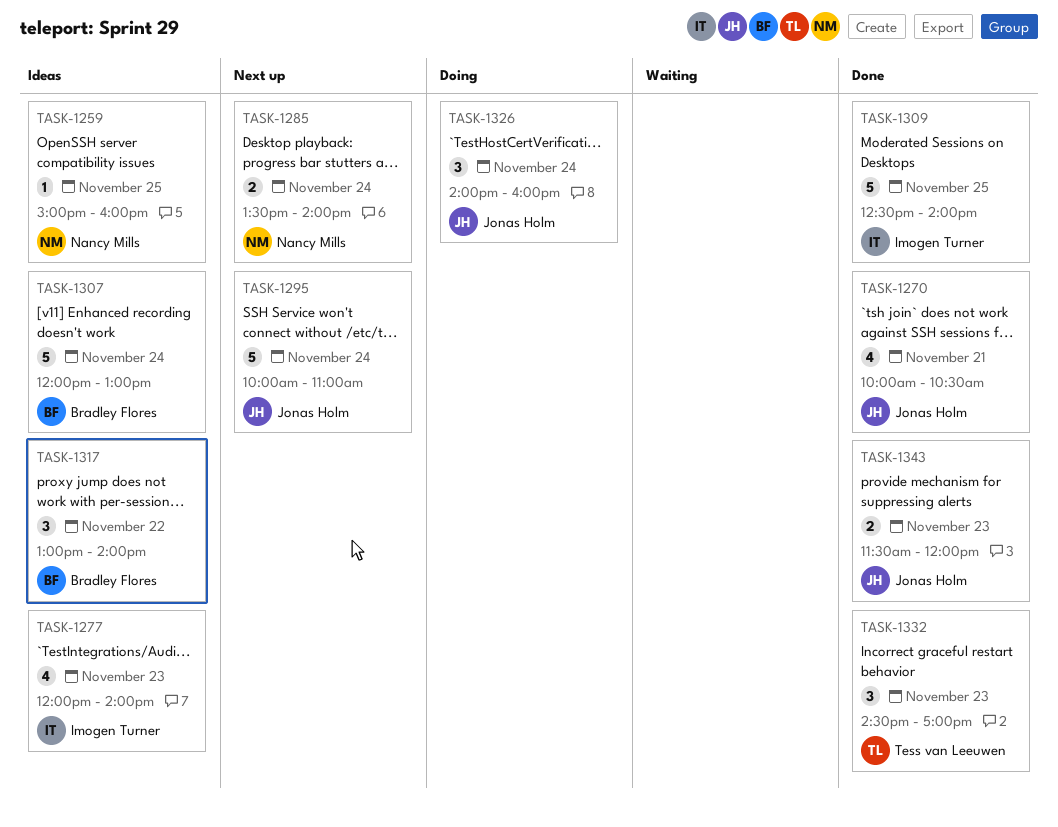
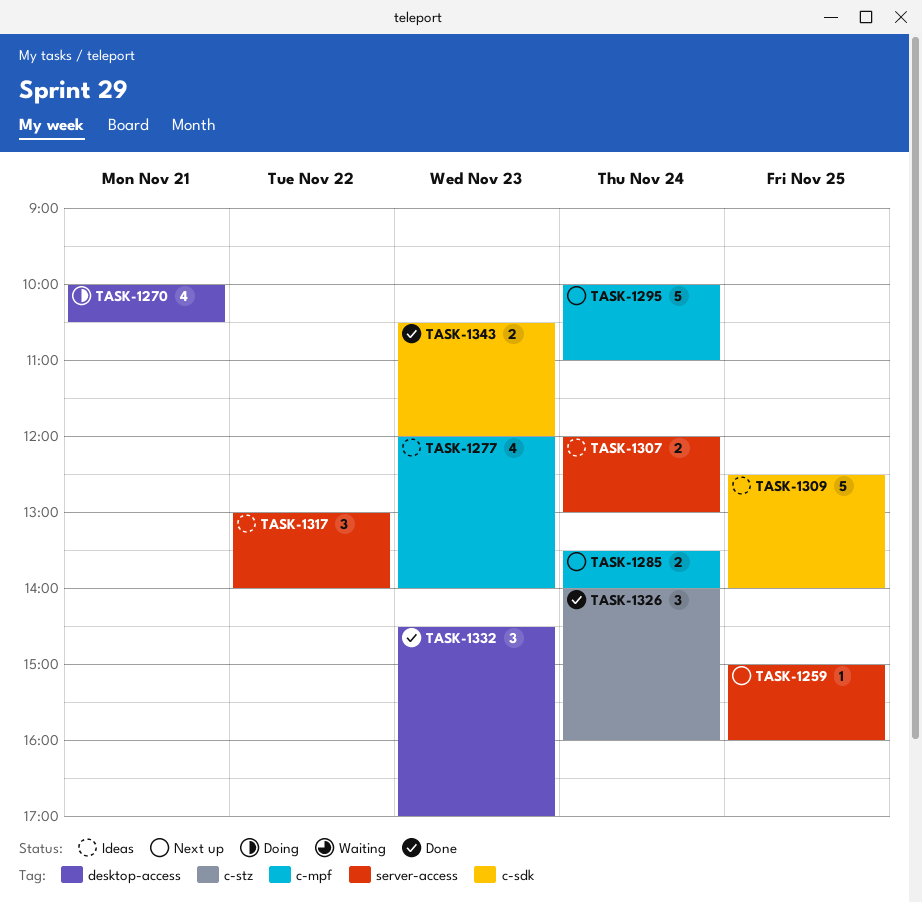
TASK-1259, status: Ideas -> Next up
TASK-1270, status: Done -> Doing
TASK-1307, estimate: 5 -> 2
TASK-1309, status: Done -> Ideas
TASK-1326, status: Doing -> Done
TASK-1343, begins: 11:30 -> 10:30

